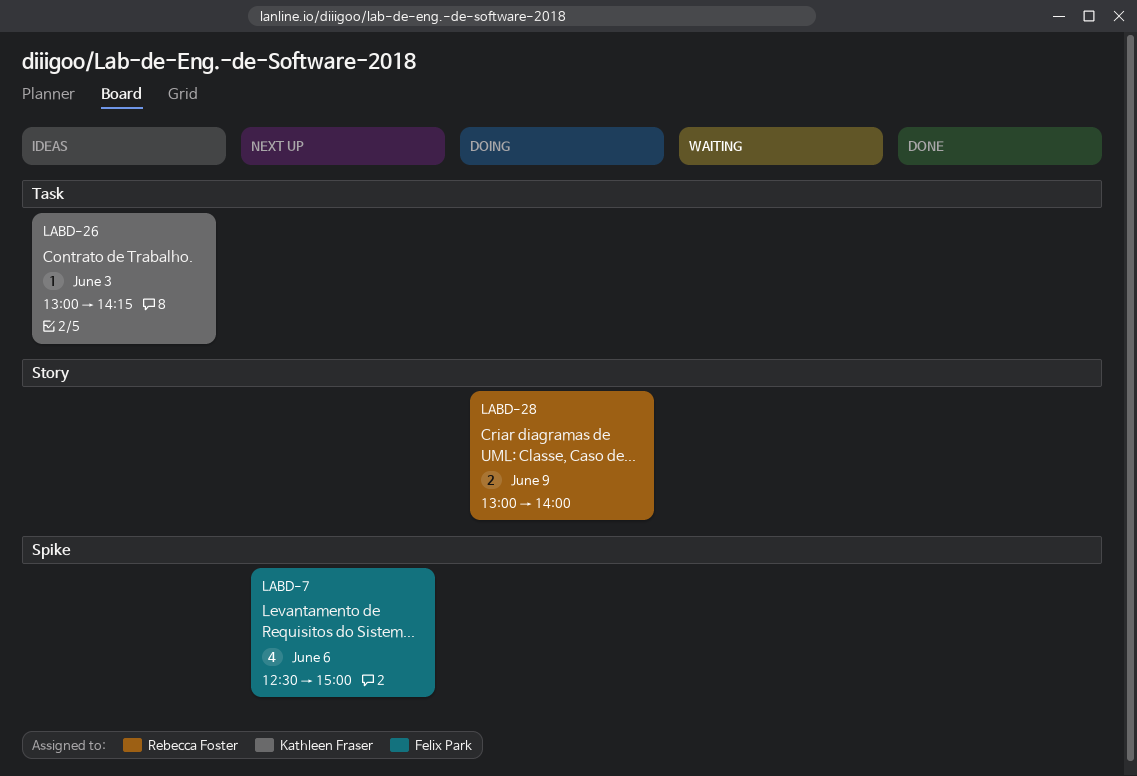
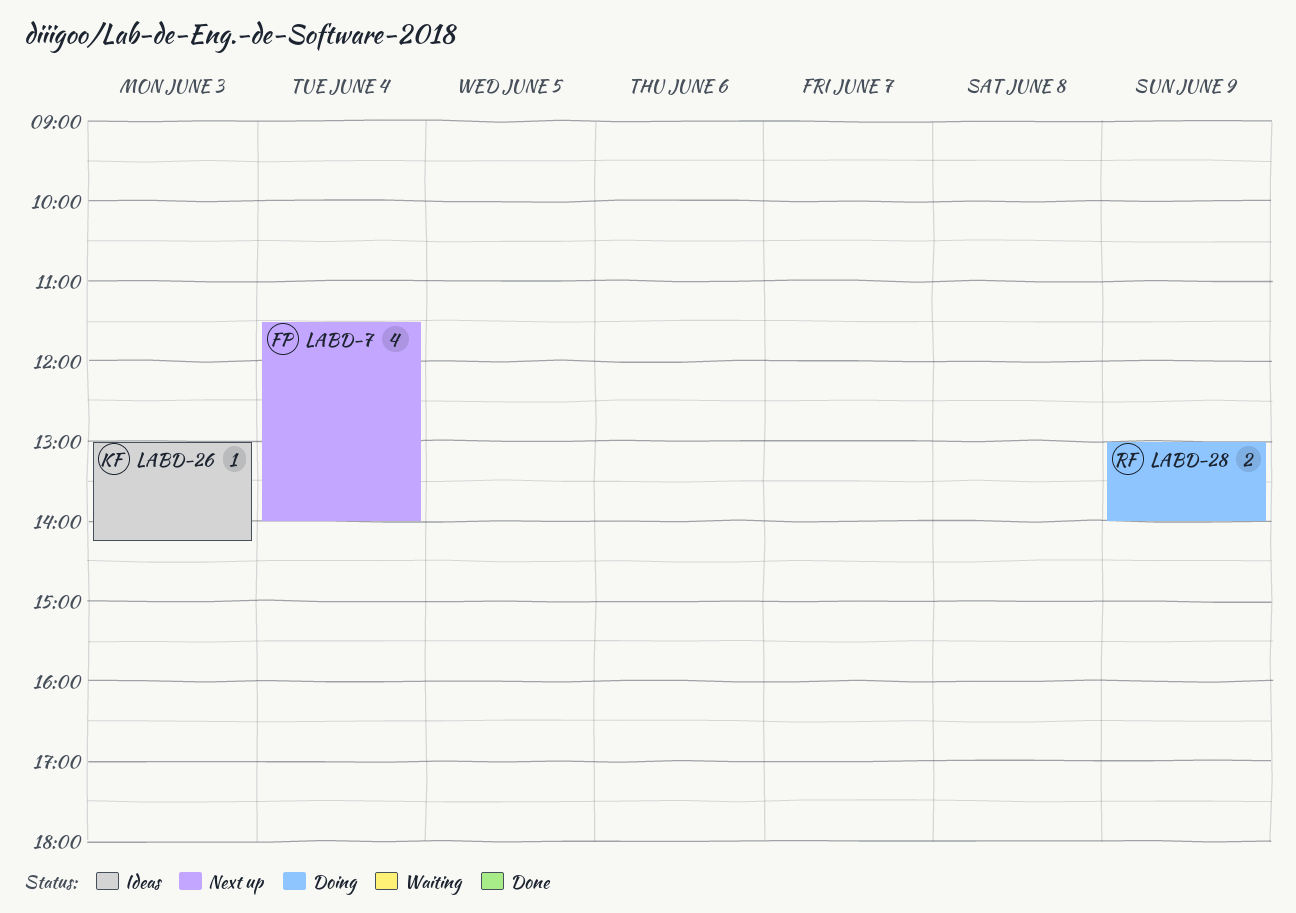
LABD-7, day: Jun 6 -> Jun 4
LABD-7, begins: 12:30 -> 11:30
LABD-7, ends: 15:00 -> 14:00

